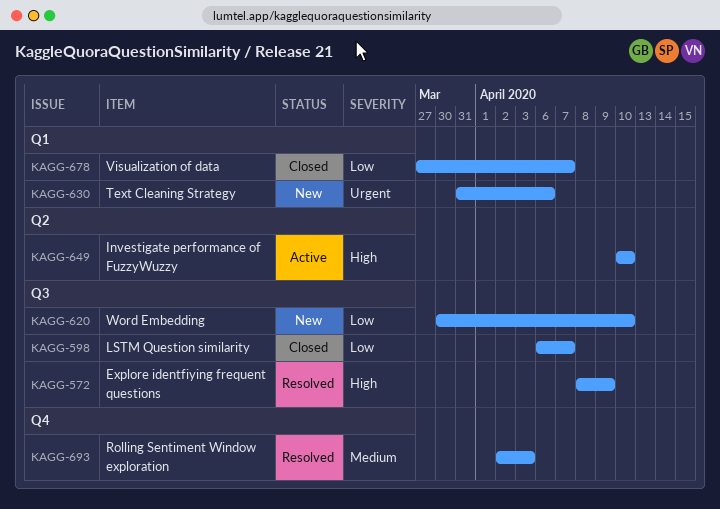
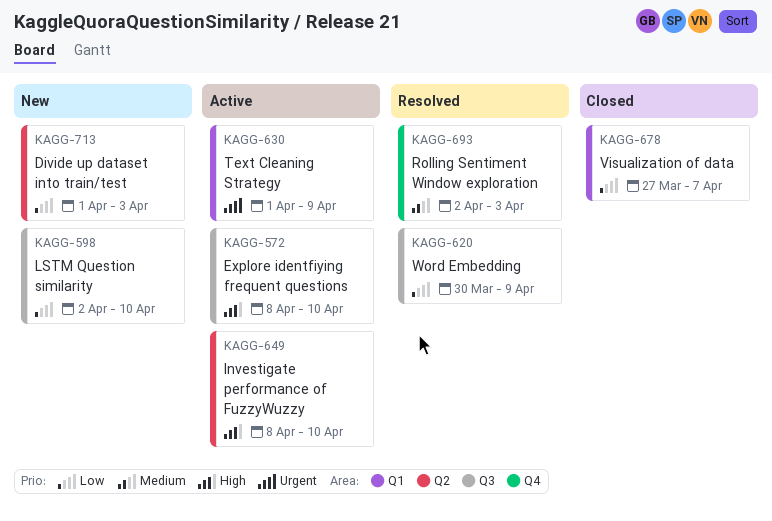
KAGG-572, status: Resolved -> Active
KAGG-572, due: Apr 9 -> Apr 10
KAGG-598, status: Closed -> New
KAGG-598, start: Apr 6 -> Apr 2
KAGG-598, due: Apr 7 -> Apr 10
KAGG-620, status: New -> Resolved
KAGG-620, due: Apr 10 -> Apr 9
KAGG-630, status: New -> Active
KAGG-630, start: Mar 31 -> Apr 1
KAGG-630, due: Apr 6 -> Apr 9
KAGG-649, start: Apr 10 -> Apr 8
KAGG-713: none -> present

